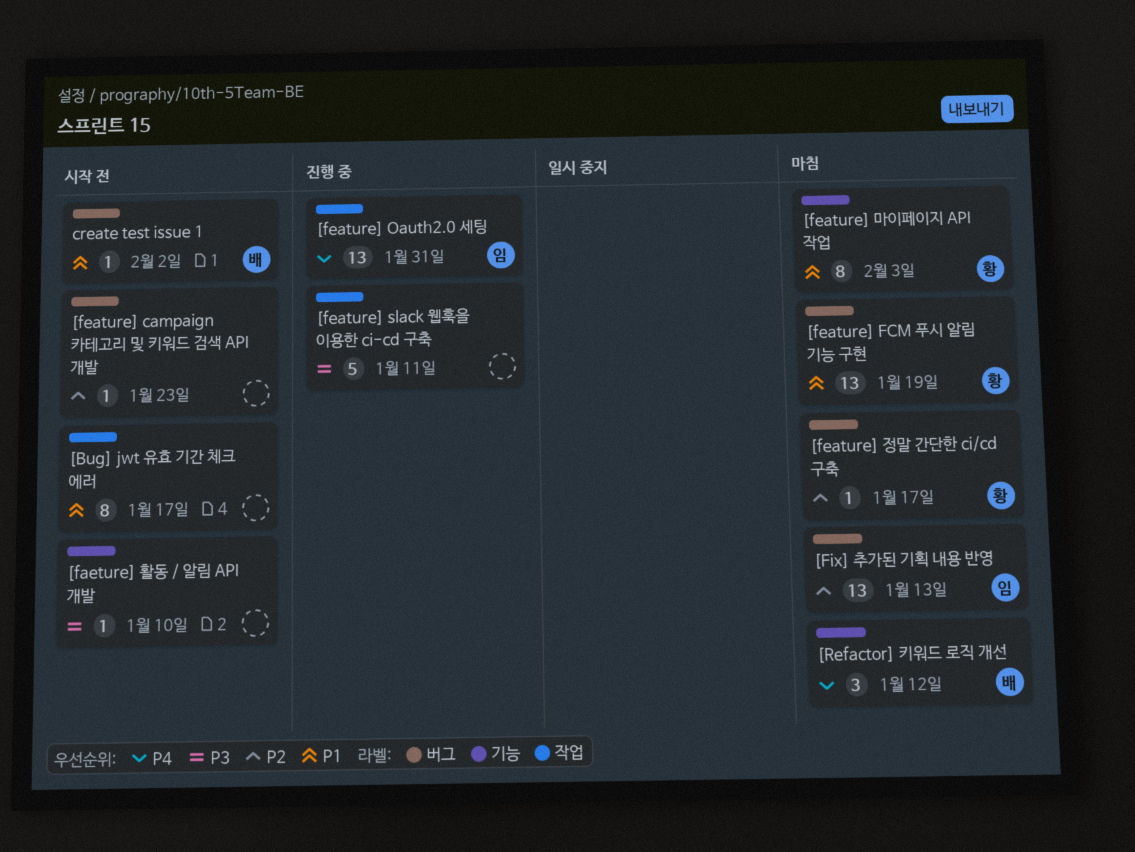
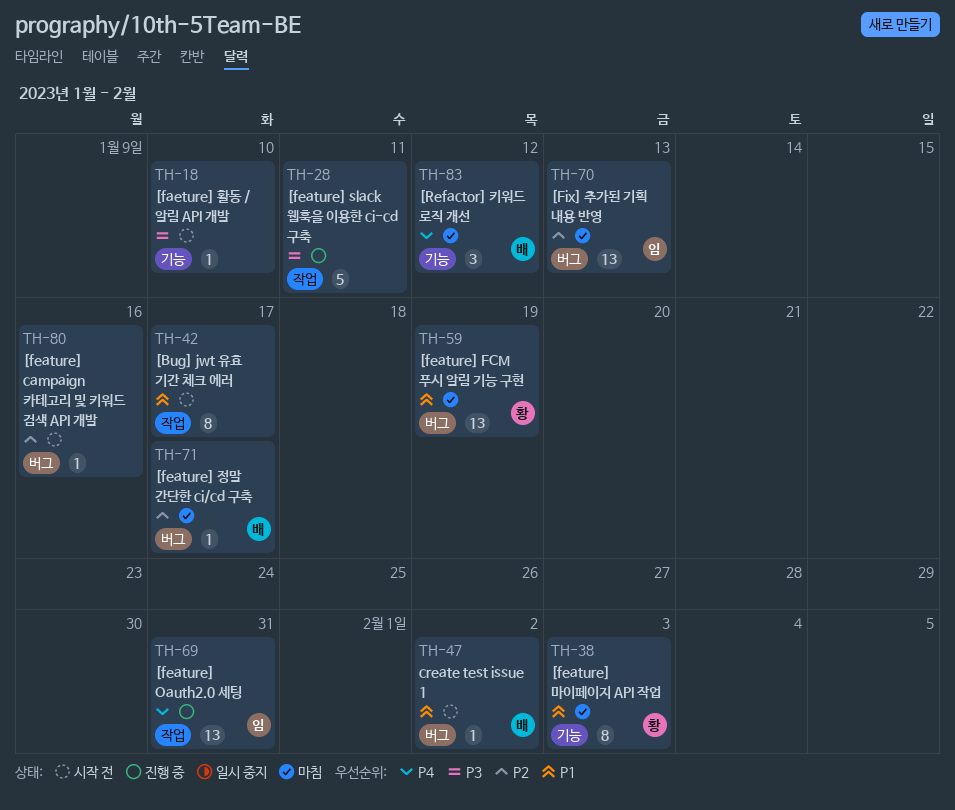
[feature] campaign 카테고리 및 키워드 검색 API 개발, due: Jan 23 -> Jan 16
[feature] 정말 간단한 ci/cd 구축, owner: 황 -> 배

